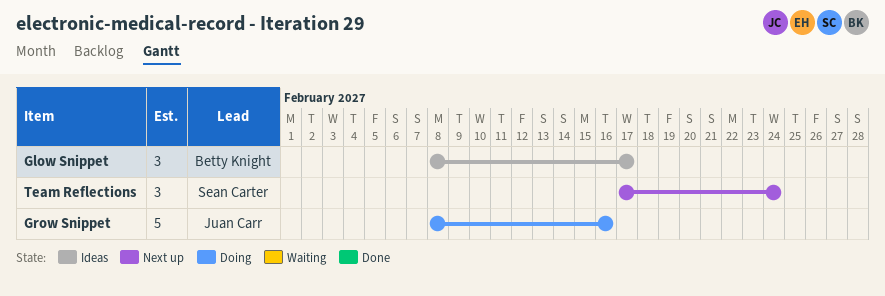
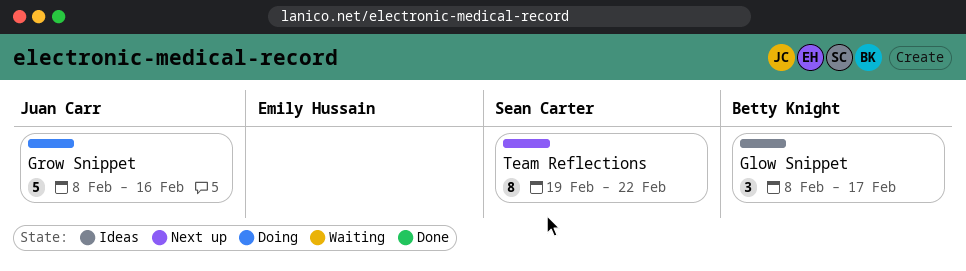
Team Reflections, estimate: 3 -> 8
Team Reflections, start: Feb 17 -> Feb 19
Team Reflections, due: Feb 24 -> Feb 22

